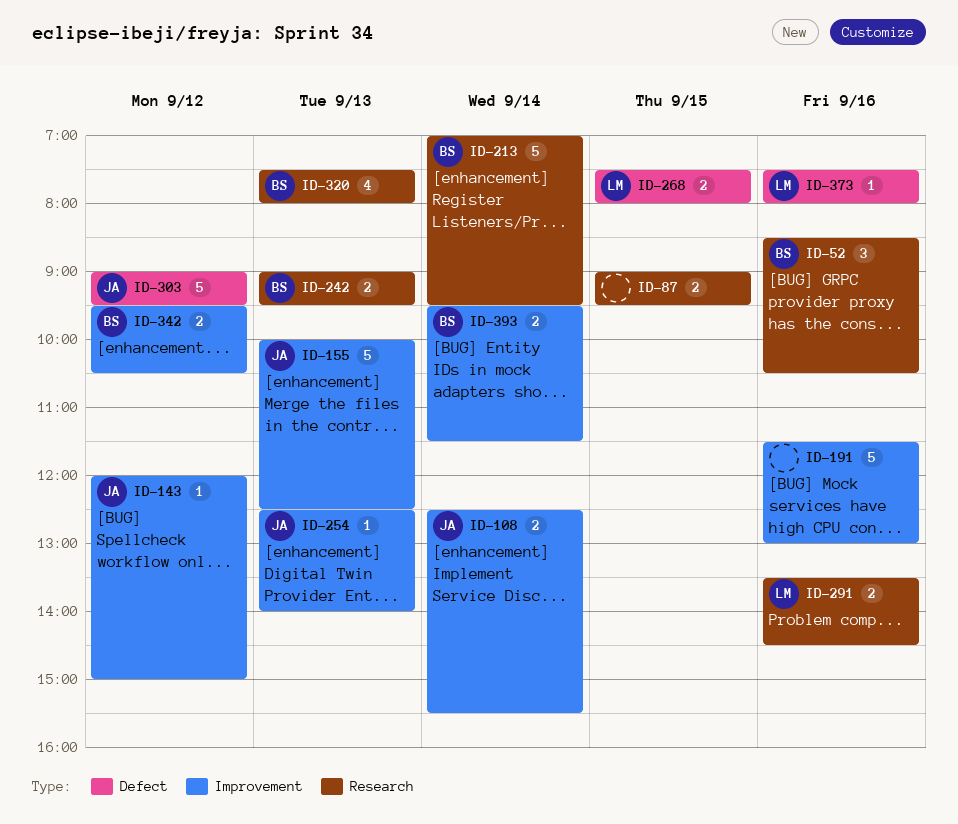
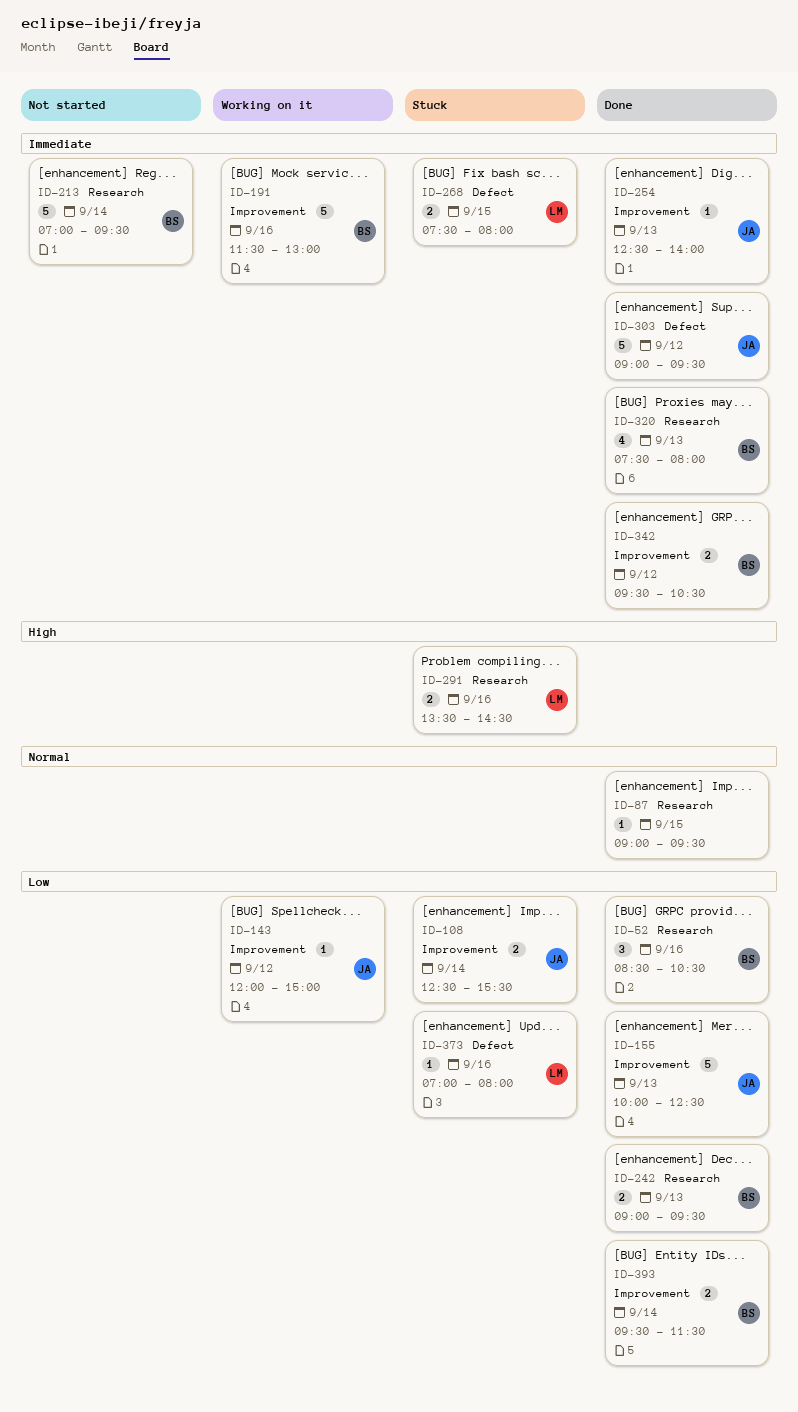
ID-87, estimate: 2 -> 1
ID-191, owner: none -> BS
ID-373, begins: 07:30 -> 07:00

